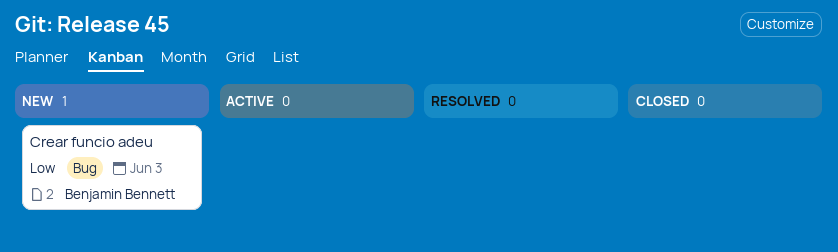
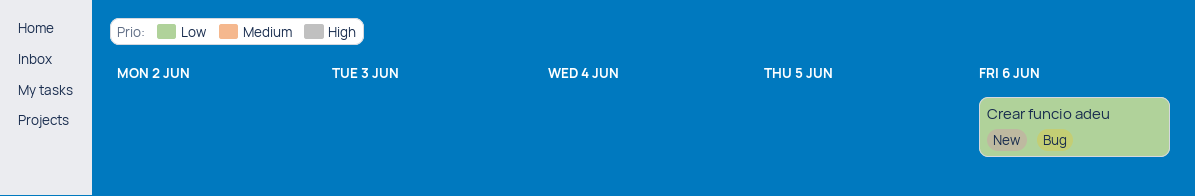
Crear funcio adeu, due: Jun 3 -> Jun 6

